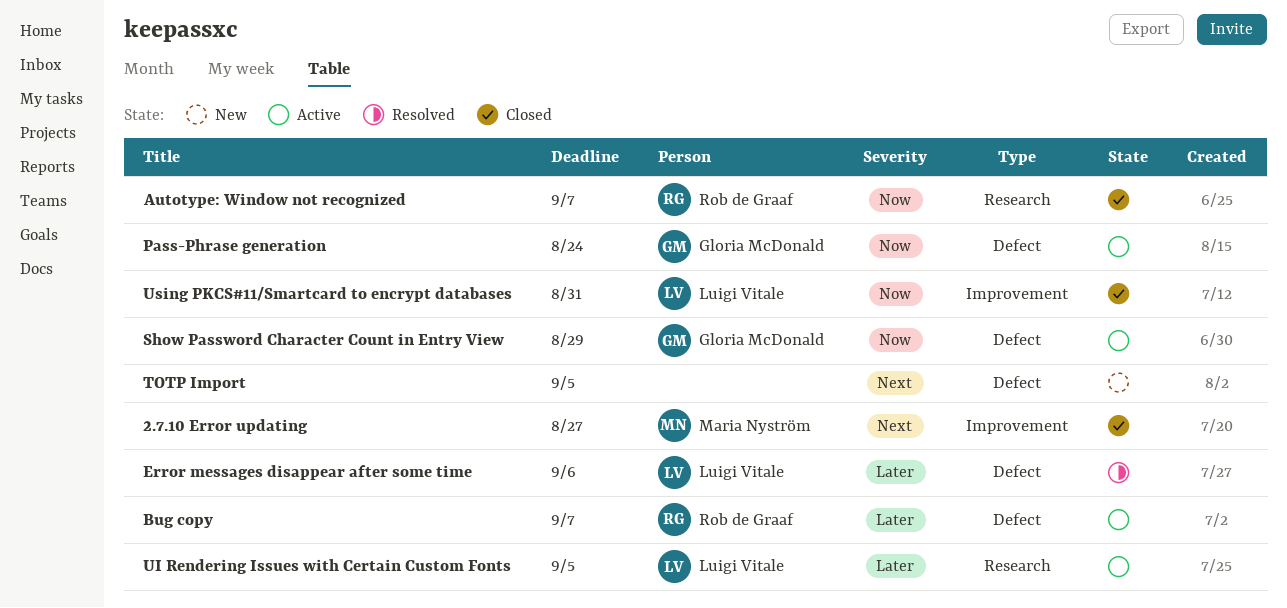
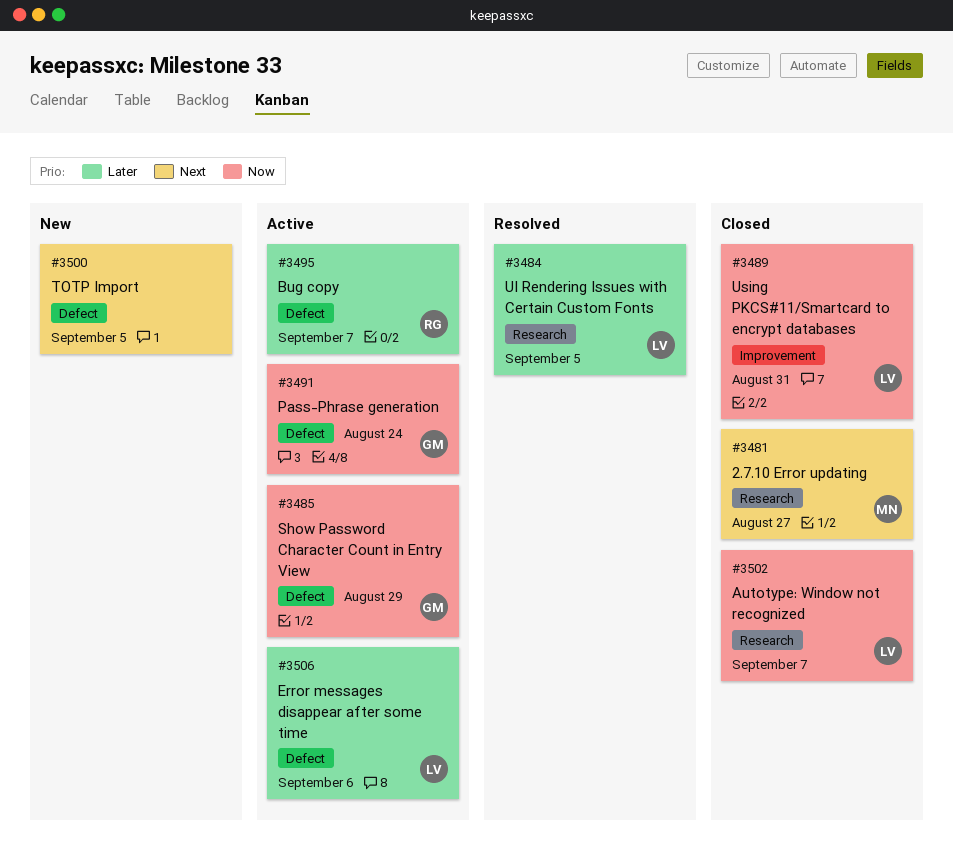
2.7.10 Error updating, label: Improvement -> Research
Autotype: Window not recognized, owner: Rob de Graaf -> Luigi Vitale
Error messages disappear after some time, status: Resolved -> Active
UI Rendering Issues with Certain Custom Fonts, status: Active -> Resolved

